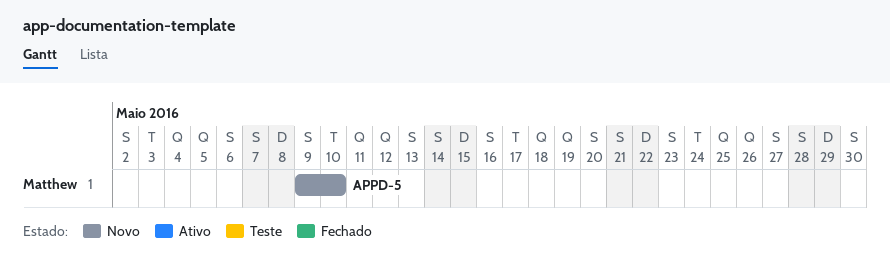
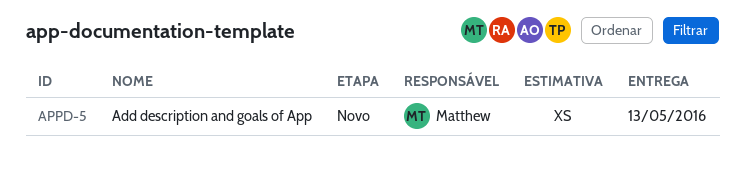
APPD-5, due: May 10 -> May 13

